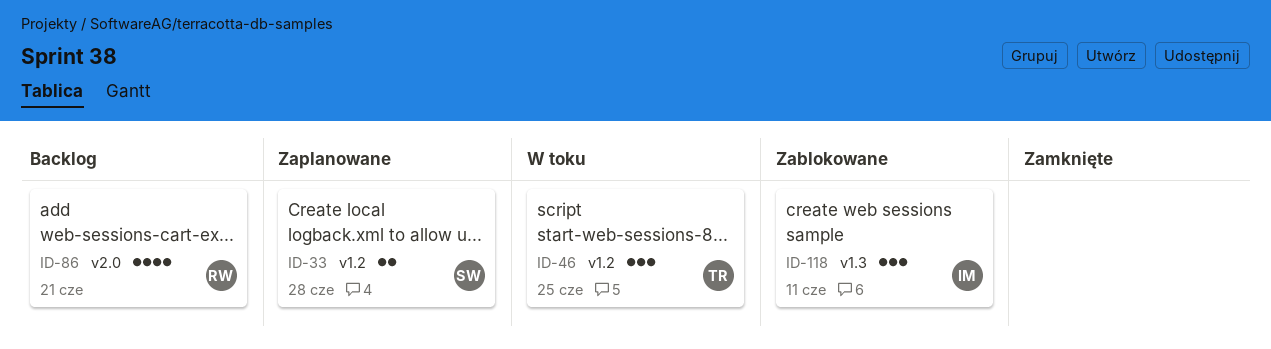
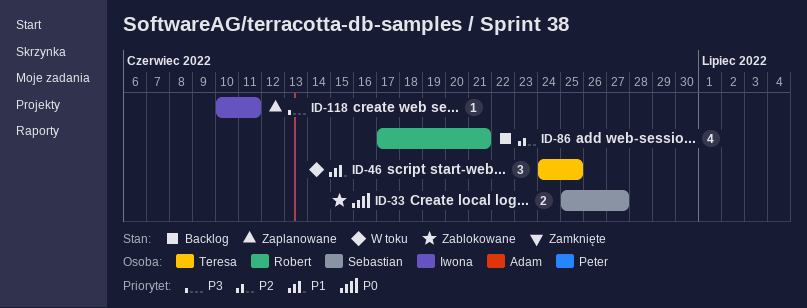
ID-33, status: Zaplanowane -> Zablokowane
ID-33, due: Jun 28 -> Jun 27
ID-118, status: Zablokowane -> Zaplanowane
ID-118, estimate: 3 -> 1

